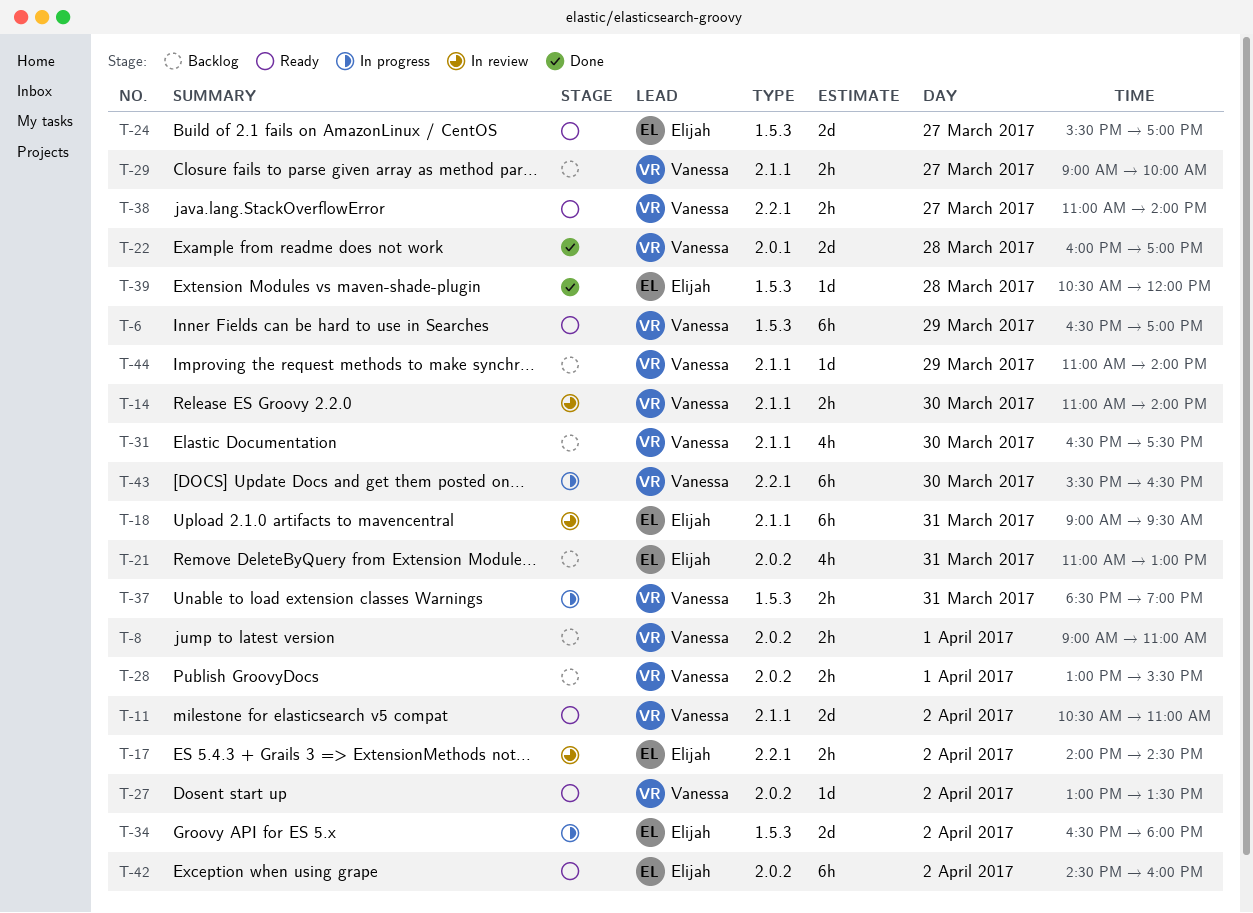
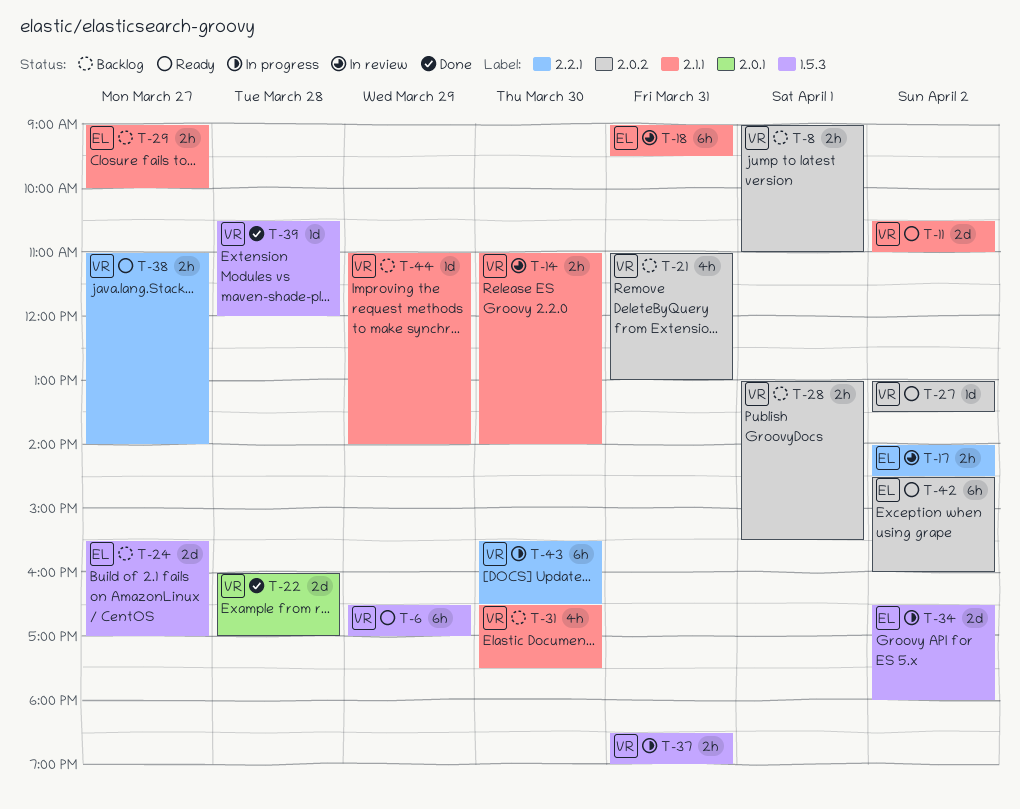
T-21, owner: Elijah -> Vanessa
T-24, status: Ready -> Backlog
T-29, owner: Vanessa -> Elijah
T-39, owner: Elijah -> Vanessa

